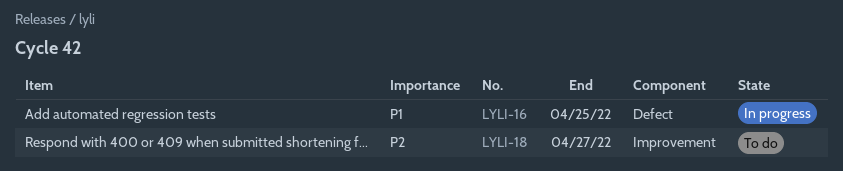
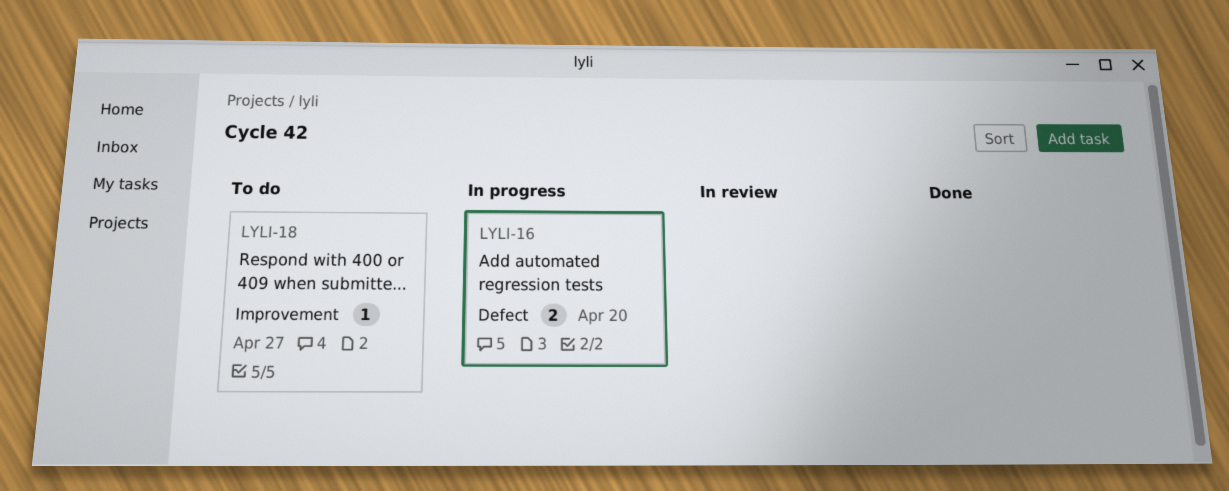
LYLI-16, due: Apr 25 -> Apr 20

